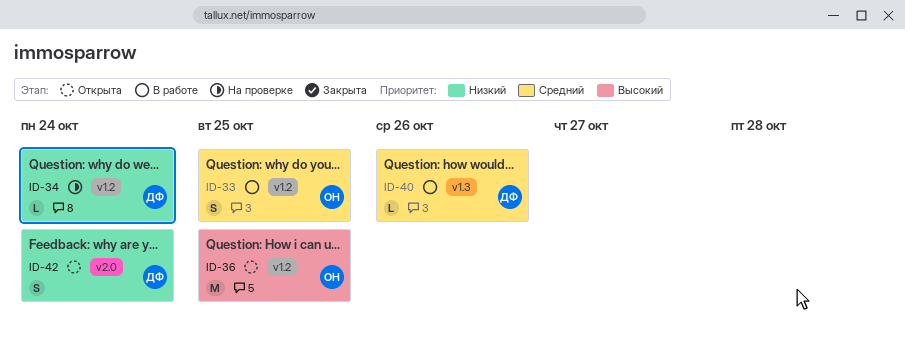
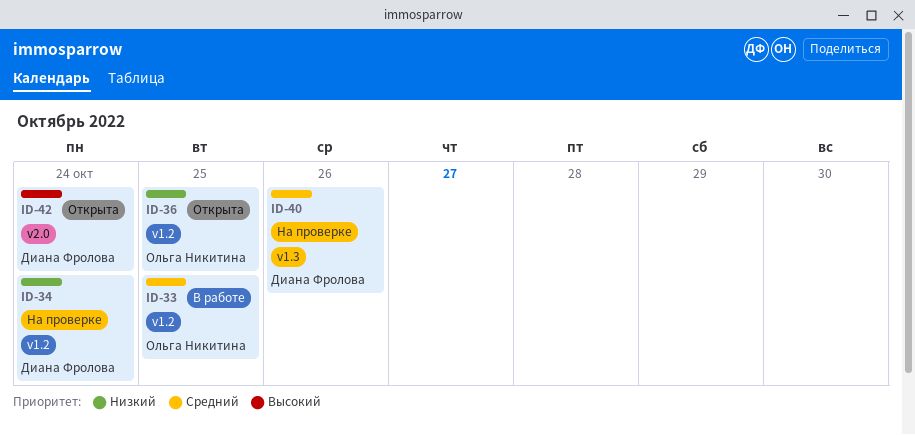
ID-36, priority: Высокий -> Низкий
ID-40, status: В работе -> На проверке
ID-42, priority: Низкий -> Высокий

